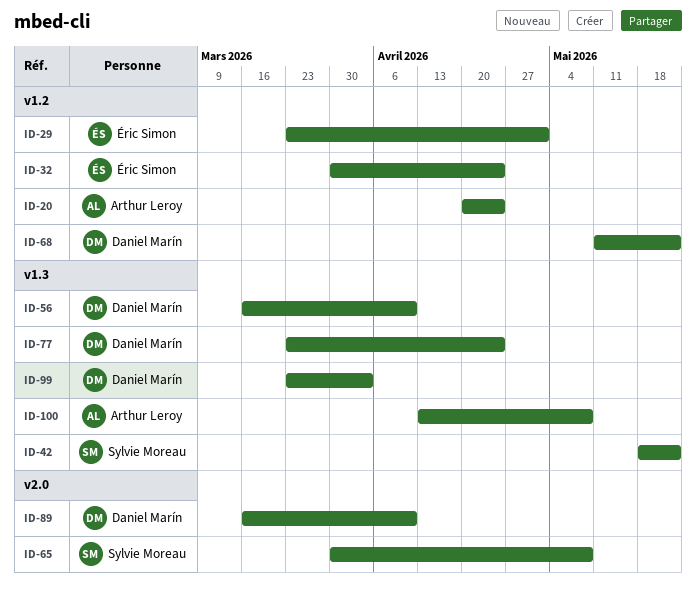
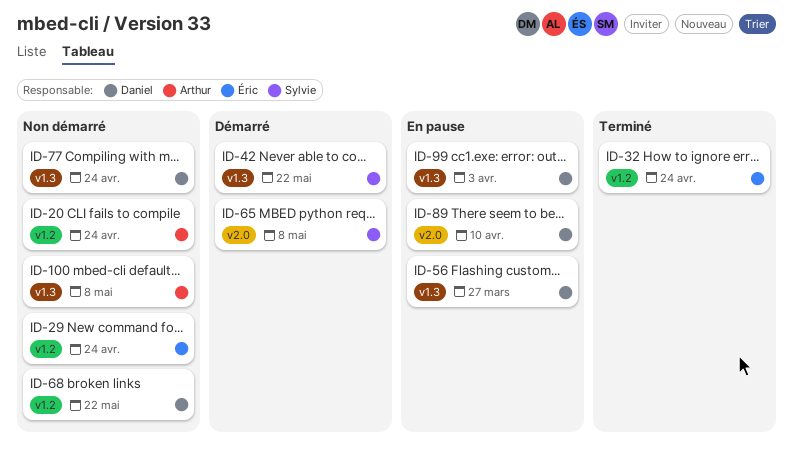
ID-29, due: May 1 -> Apr 24
ID-56, due: Apr 10 -> Mar 27

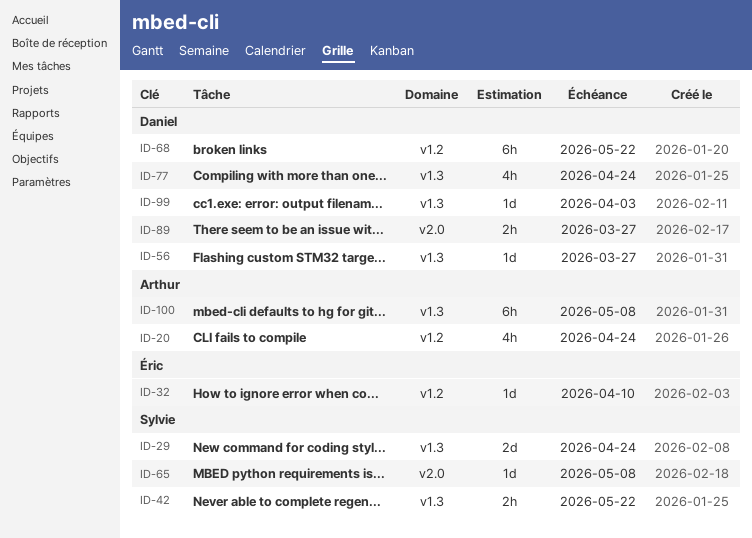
ID-29, owner: Éric -> Sylvie
ID-29, label: v1.2 -> v1.3
ID-32, due: Apr 24 -> Apr 10
ID-89, due: Apr 10 -> Mar 27

